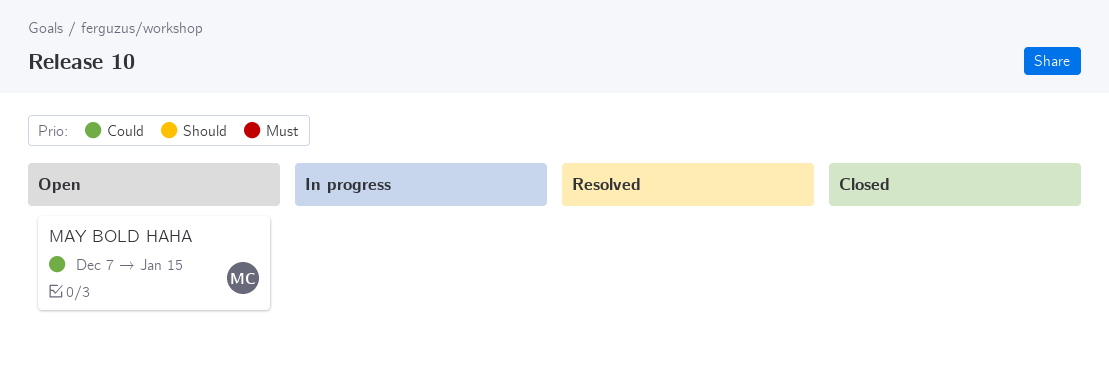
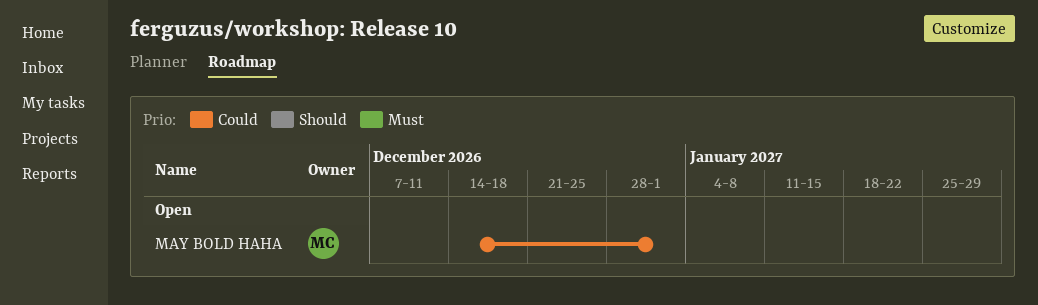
MAY BOLD HAHA, start: Dec 7 -> Dec 14
MAY BOLD HAHA, due: Jan 15 -> Jan 1

